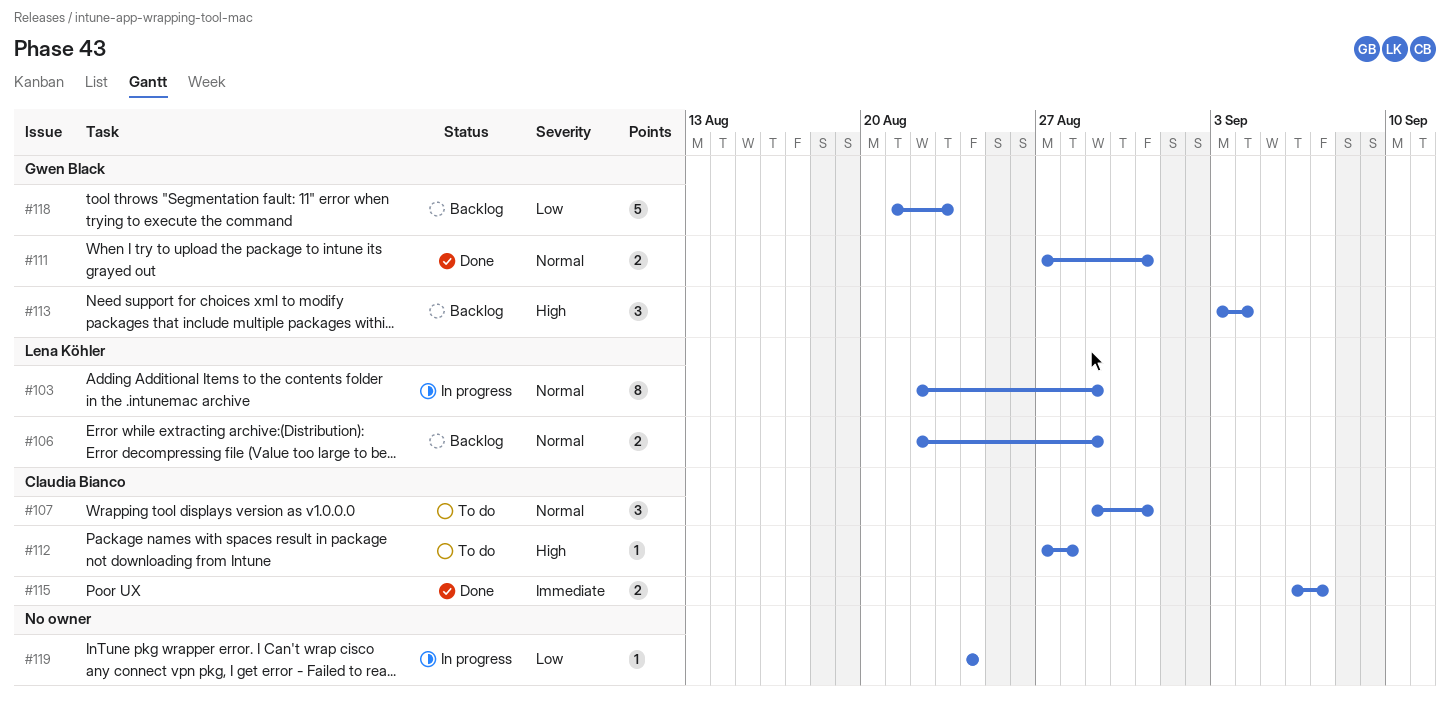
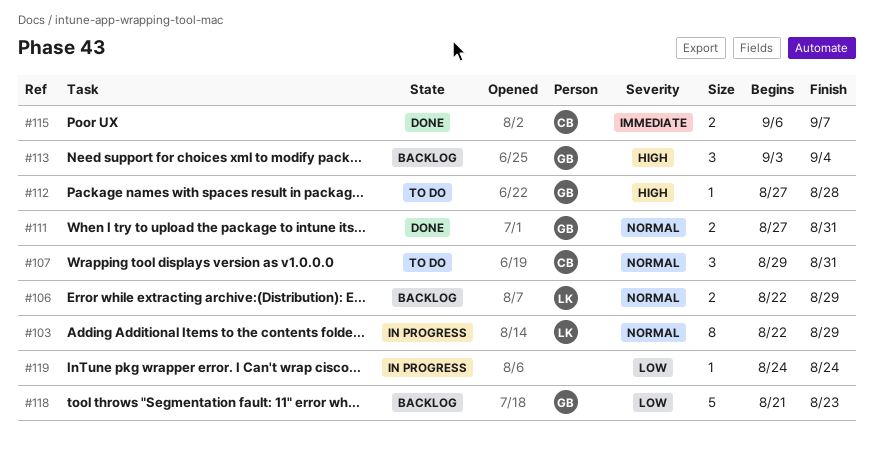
#112, owner: Claudia Bianco -> Gwen Black

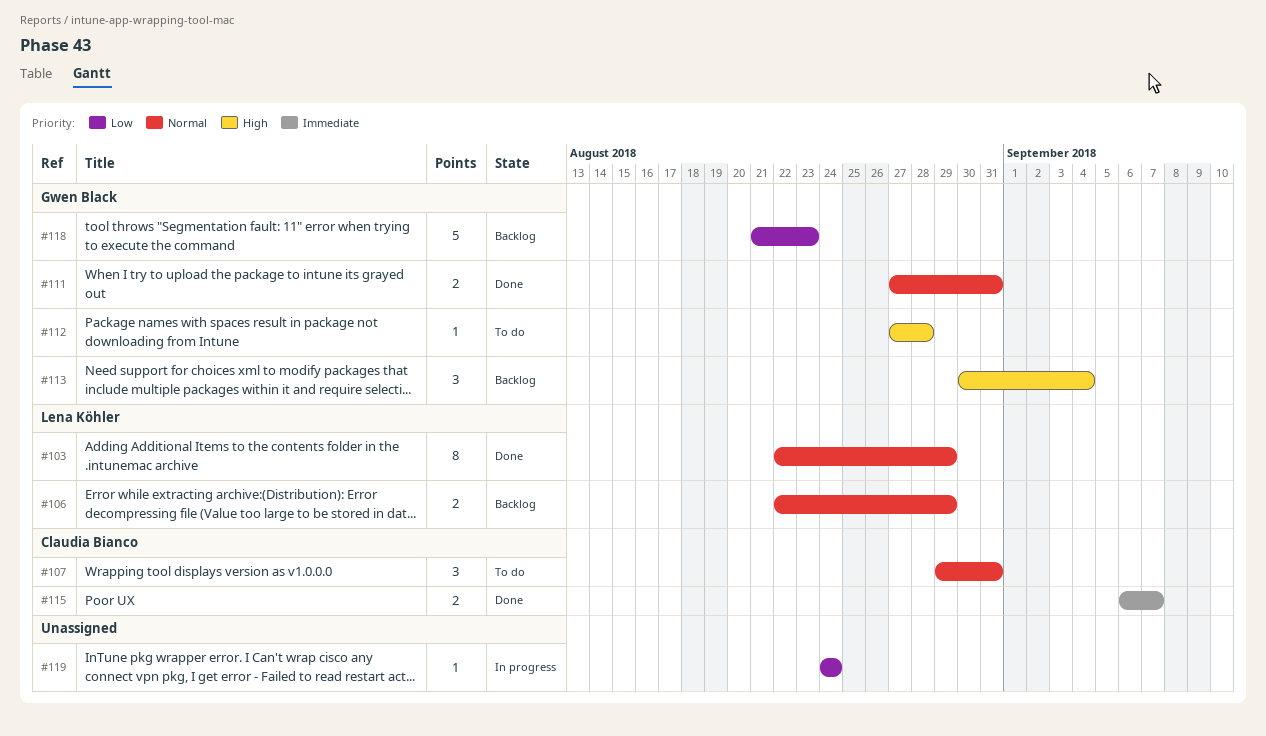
#103, status: In progress -> Done
#113, start: Sep 3 -> Aug 30

